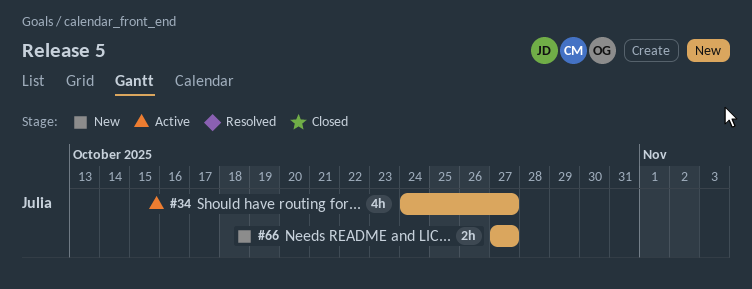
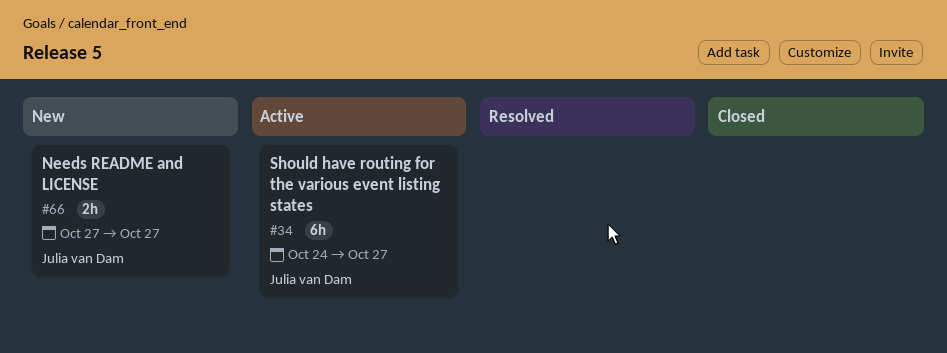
#34, estimate: 4h -> 6h

